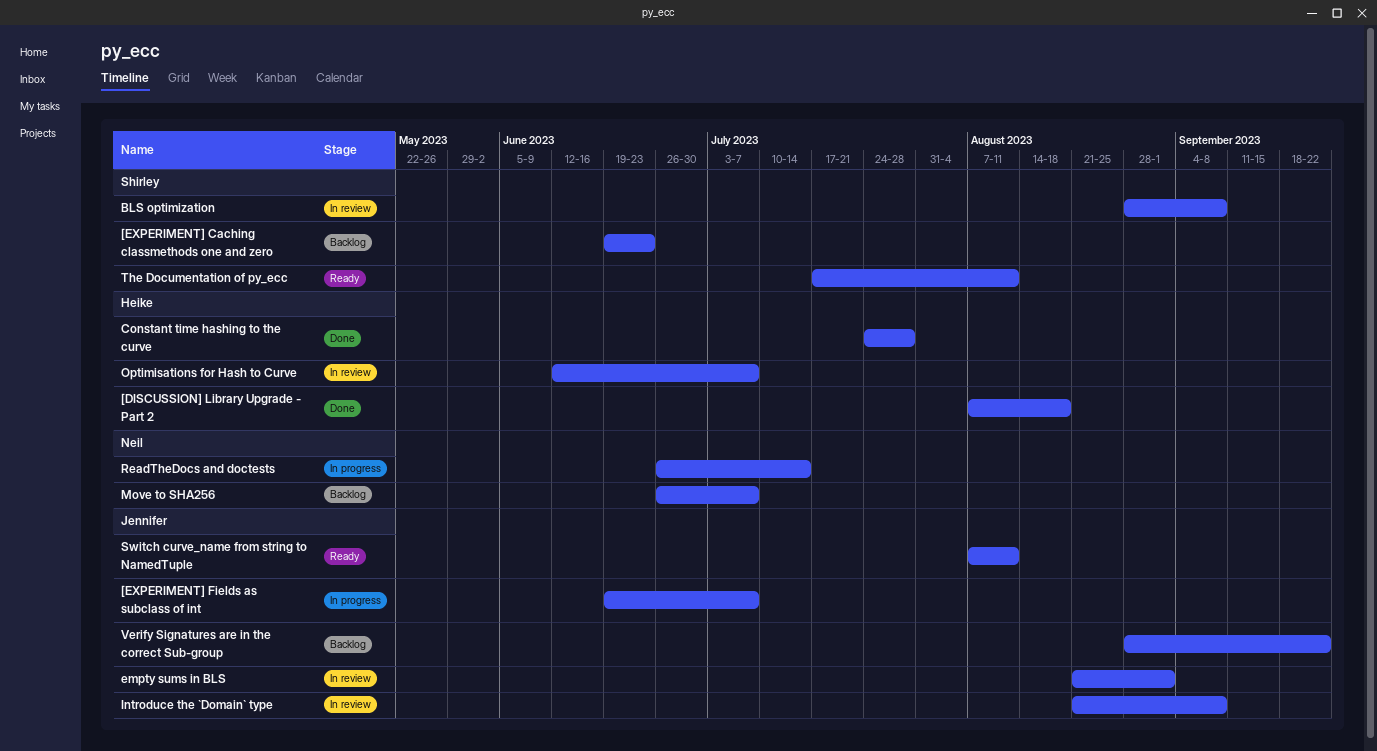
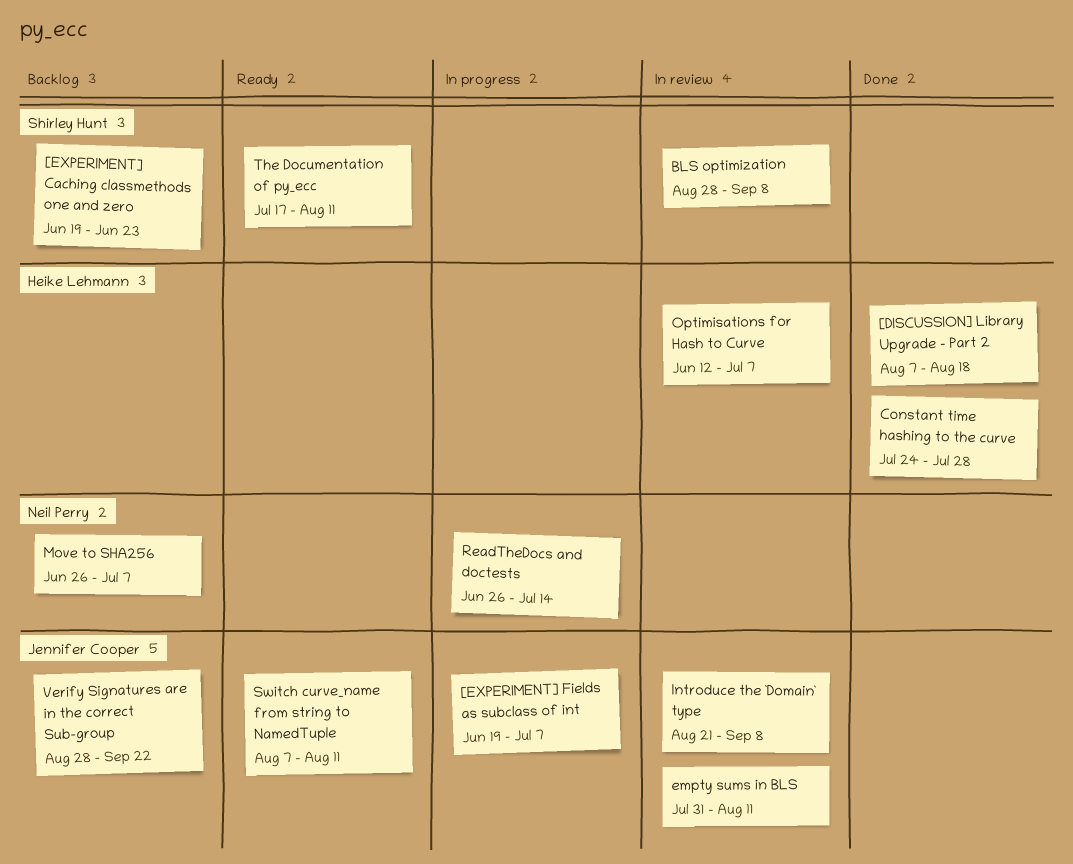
empty sums in BLS, start: Aug 21 -> Jul 31
empty sums in BLS, due: Sep 1 -> Aug 11

